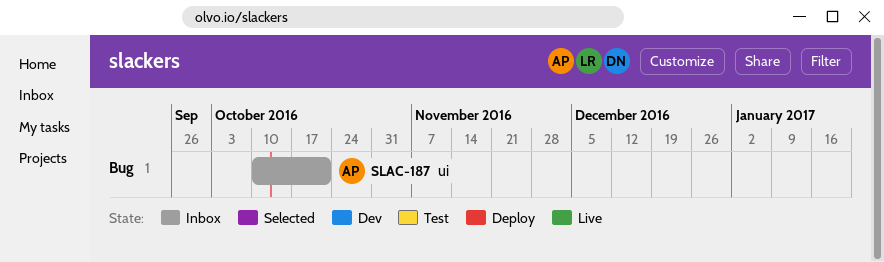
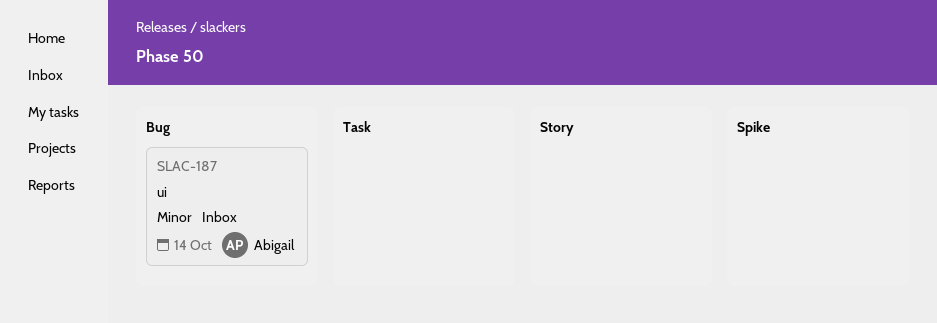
SLAC-187, due: Oct 21 -> Oct 14

